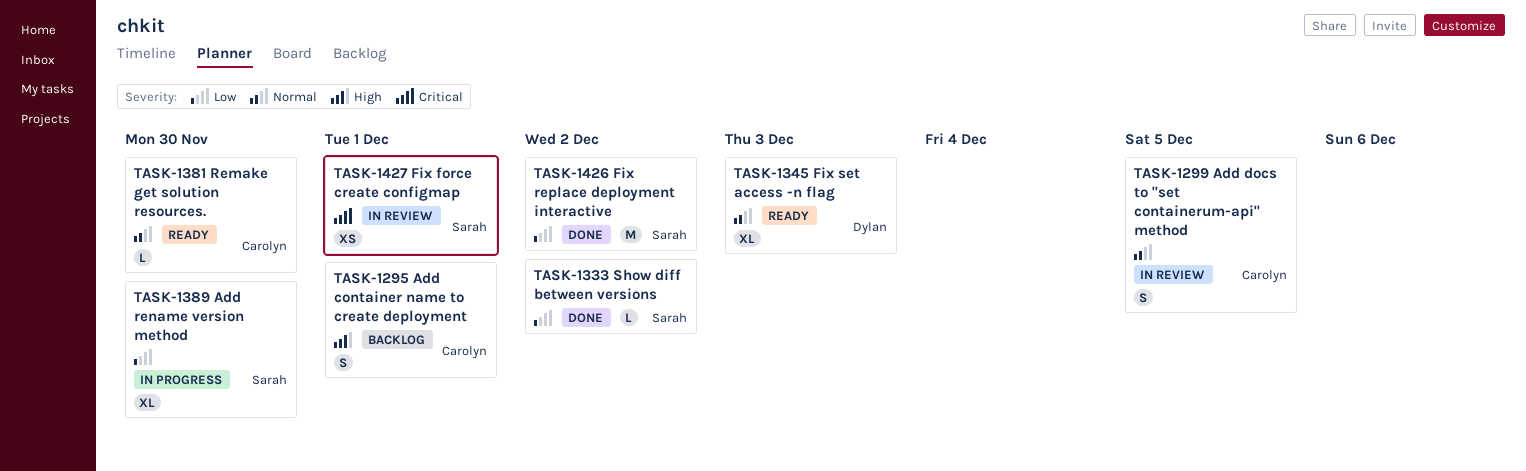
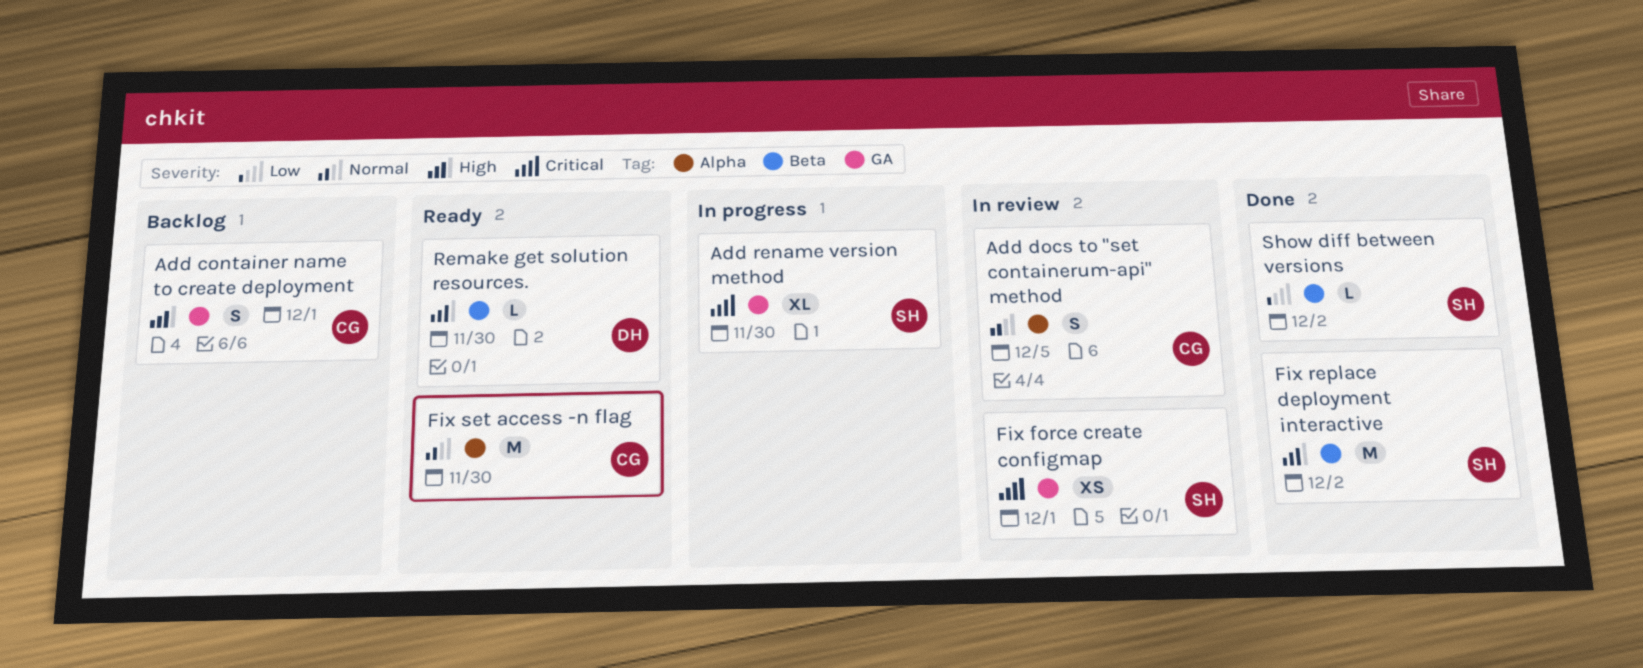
Add rename version method, priority: Low -> Critical
Fix replace deployment interactive, priority: Low -> High
Fix set access -n flag, owner: Dylan -> Carolyn
Fix set access -n flag, estimate: XL -> M
Fix set access -n flag, due: Dec 3 -> Nov 30
Remake get solution resources., owner: Carolyn -> Dylan
Remake get solution resources., priority: Normal -> High

